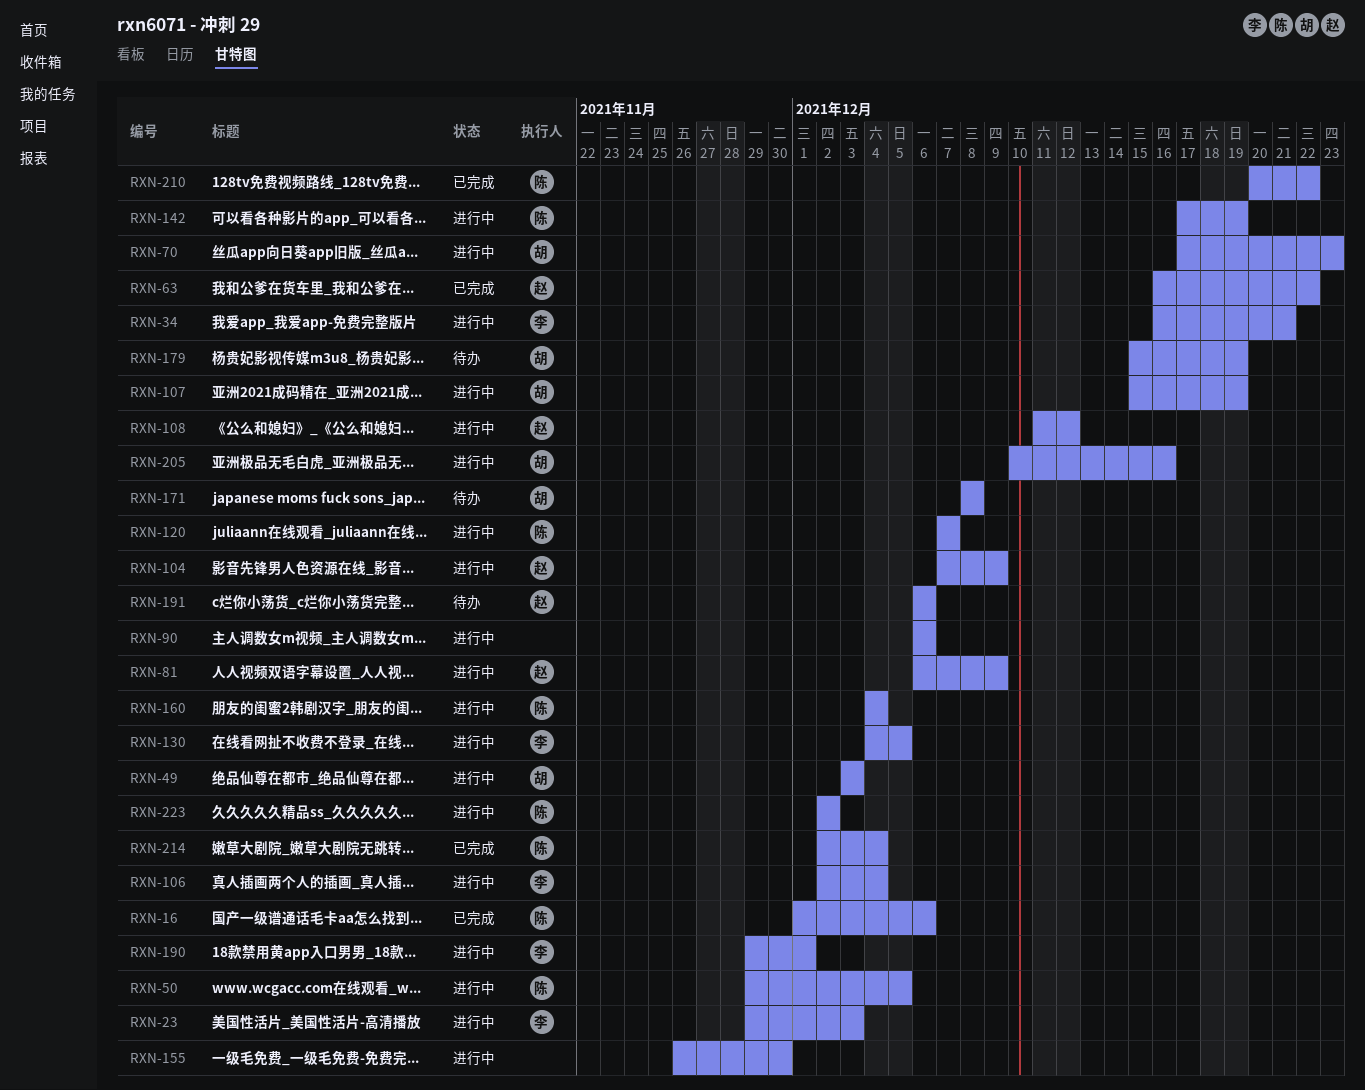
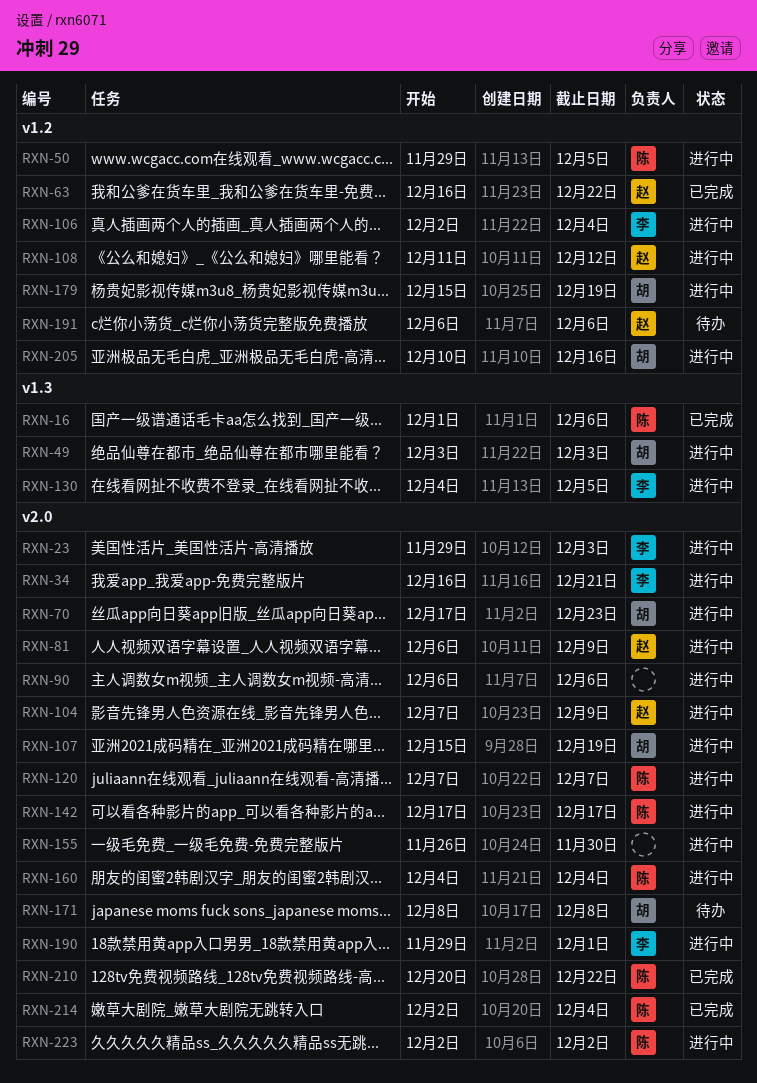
RXN-142, due: Dec 19 -> Dec 17
RXN-179, status: 待办 -> 进行中

